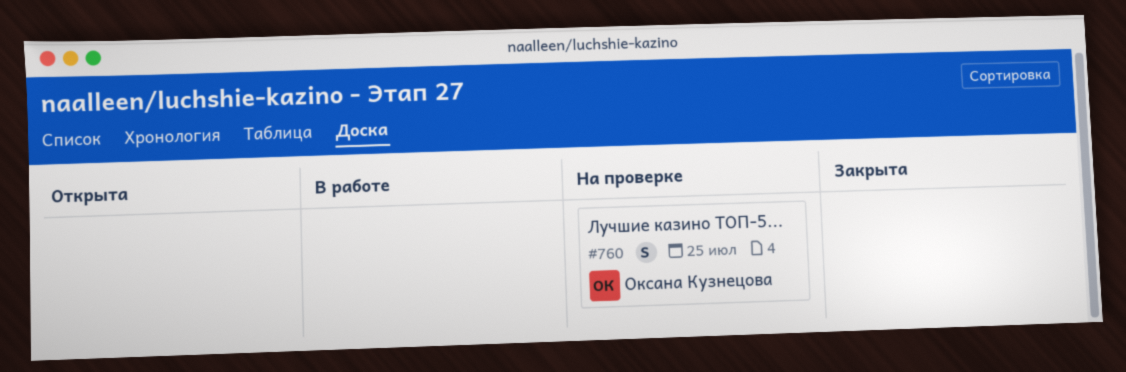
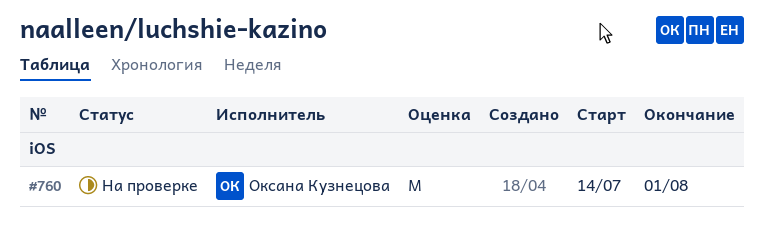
#760, estimate: S -> M
#760, due: Jul 25 -> Aug 1

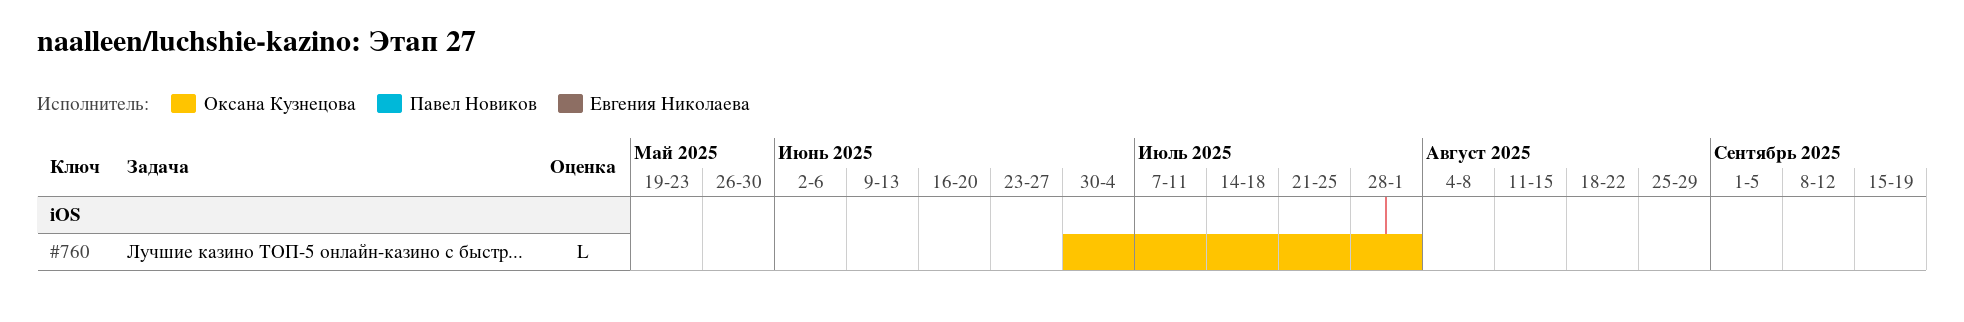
#760, estimate: M -> L
#760, start: Jul 14 -> Jun 30

